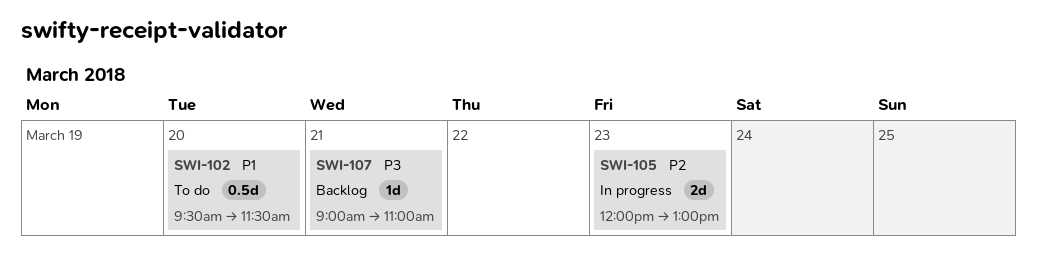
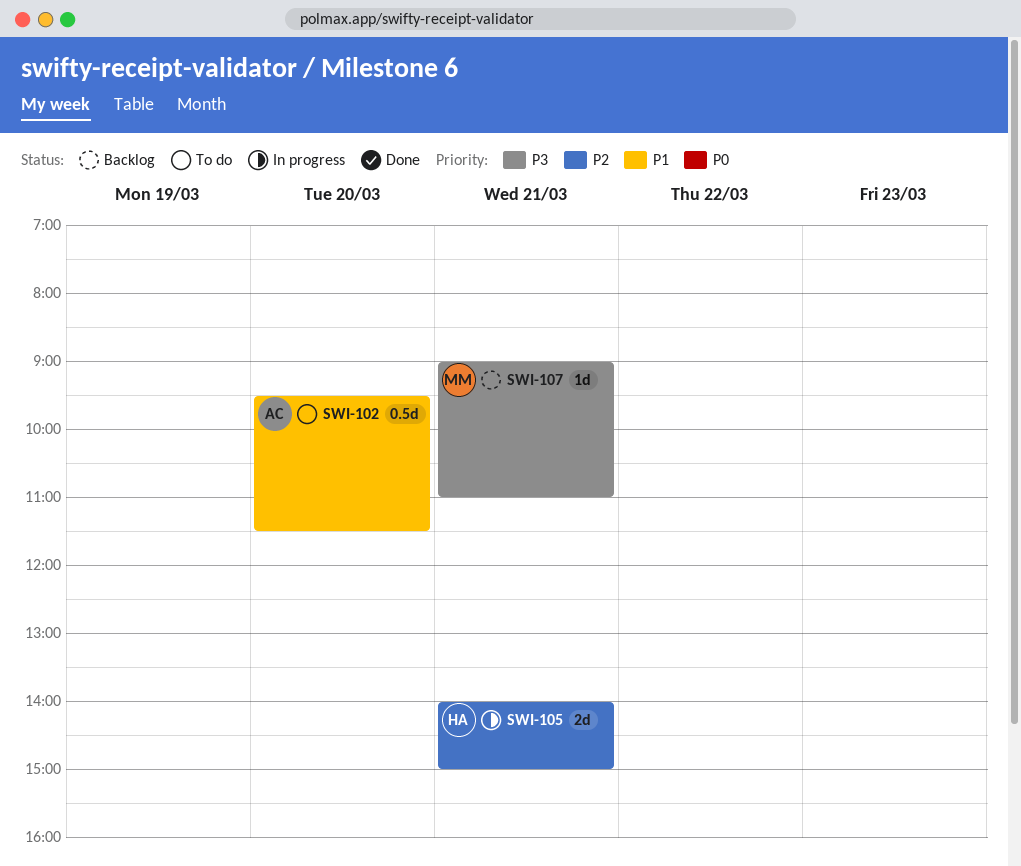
SWI-105, day: Mar 23 -> Mar 21
SWI-105, begins: 12:00 -> 14:00
SWI-105, ends: 13:00 -> 15:00

